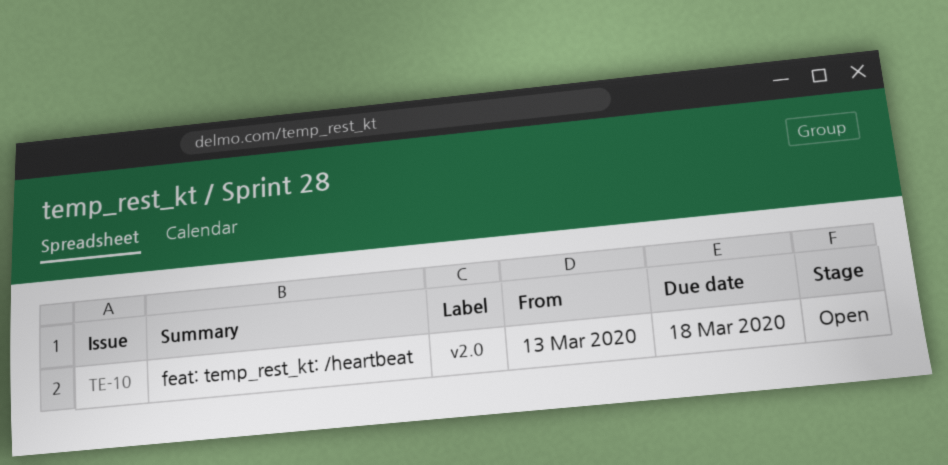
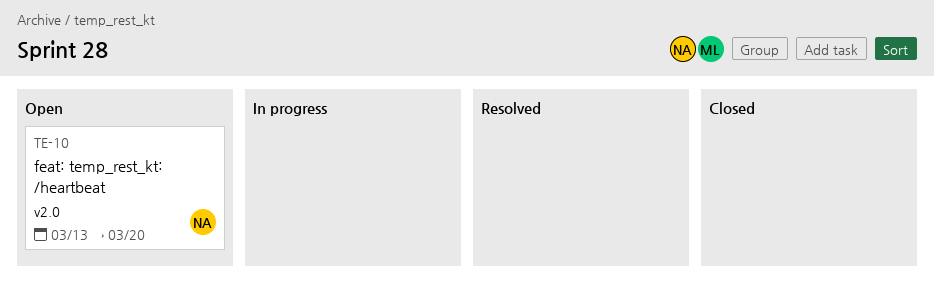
TE-10, due: Mar 18 -> Mar 20

